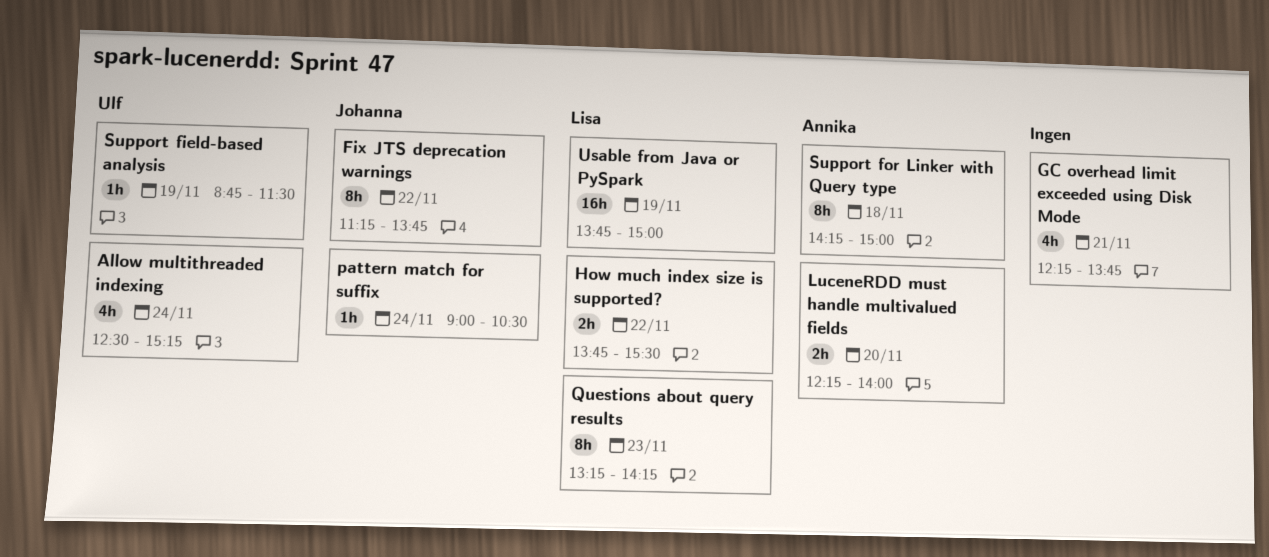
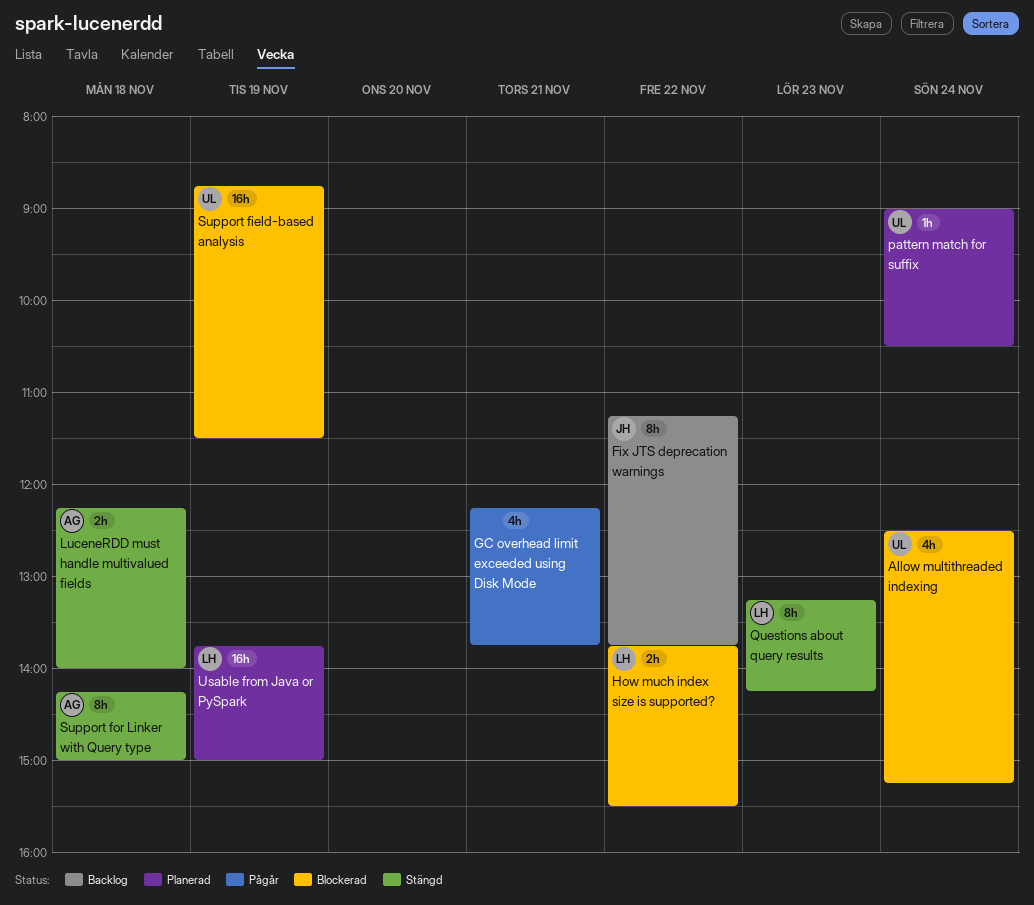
LuceneRDD must handle multivalued fields, day: Nov 20 -> Nov 18
pattern match for suffix, owner: Johanna -> Ulf
Support field-based analysis, estimate: 1h -> 16h

